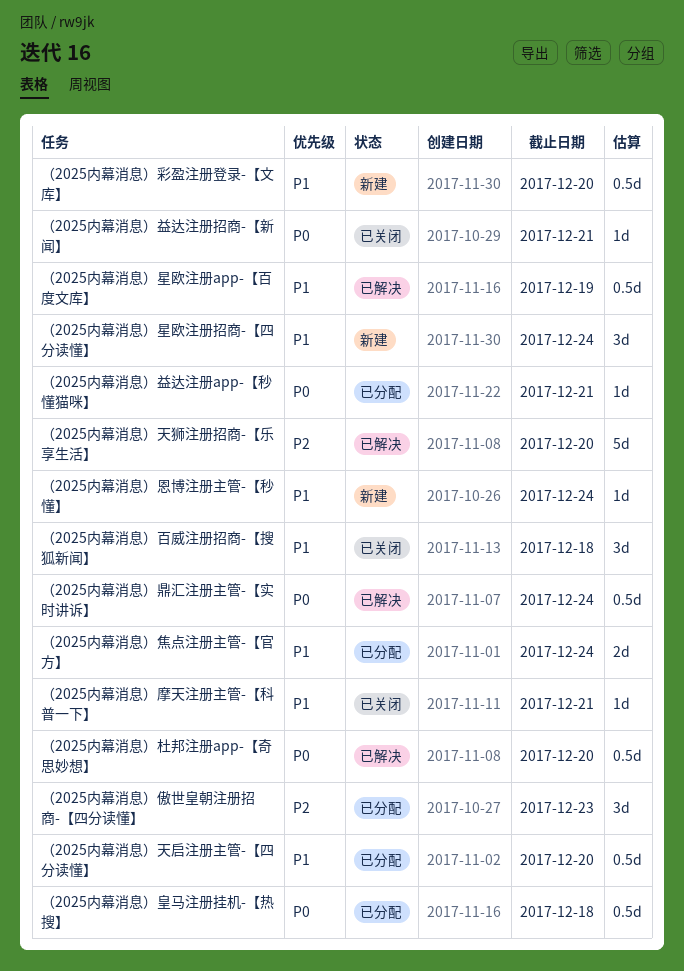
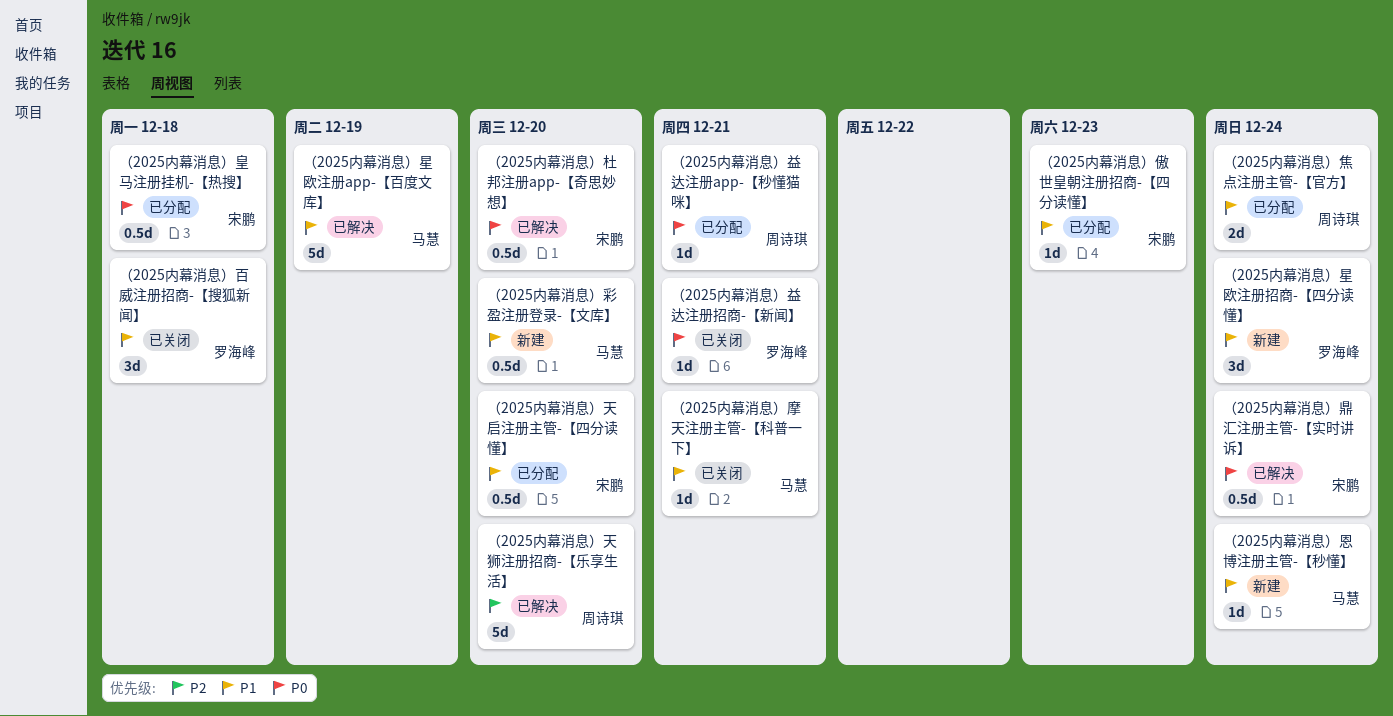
（2025内幕消息）傲世皇朝注册招商-【四分读懂】, priority: P2 -> P1
（2025内幕消息）傲世皇朝注册招商-【四分读懂】, estimate: 3d -> 1d
（2025内幕消息）星欧注册app-【百度文库】, estimate: 0.5d -> 5d

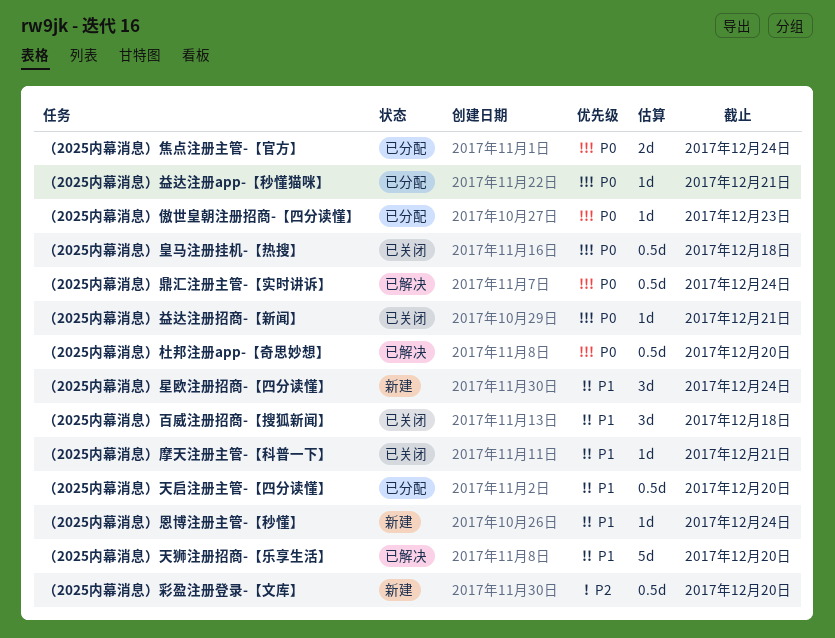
（2025内幕消息）傲世皇朝注册招商-【四分读懂】, priority: P1 -> P0
（2025内幕消息）天狮注册招商-【乐享生活】, priority: P2 -> P1
（2025内幕消息）彩盈注册登录-【文库】, priority: P1 -> P2
（2025内幕消息）星欧注册app-【百度文库】: present -> none
（2025内幕消息）焦点注册主管-【官方】, priority: P1 -> P0
（2025内幕消息）皇马注册挂机-【热搜】, status: 已分配 -> 已关闭

